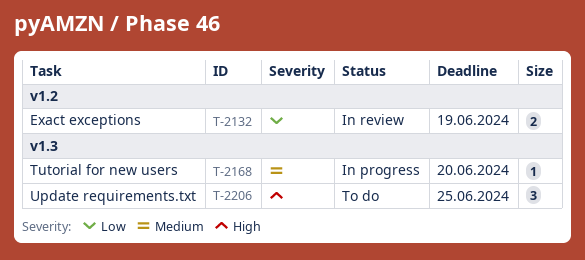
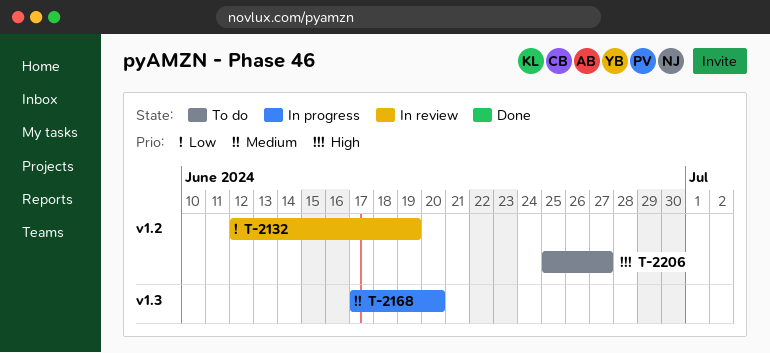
T-2206, label: v1.3 -> v1.2
T-2206, due: Jun 25 -> Jun 27

